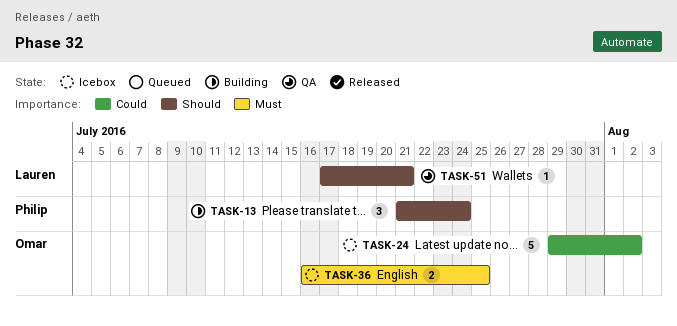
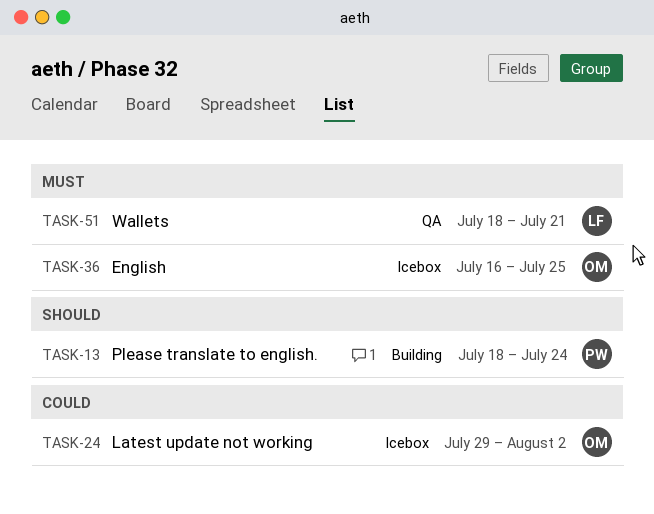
TASK-13, start: Jul 21 -> Jul 18
TASK-51, priority: Should -> Must
TASK-51, start: Jul 17 -> Jul 18

